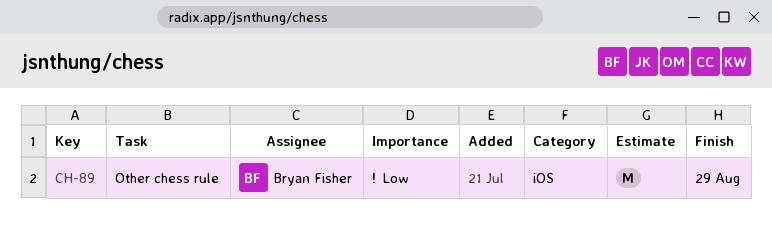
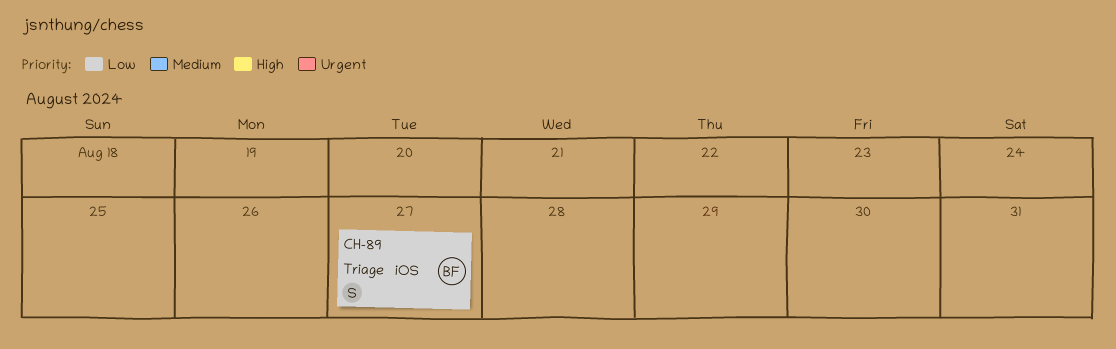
CH-89, estimate: M -> S
CH-89, due: Aug 29 -> Aug 27

